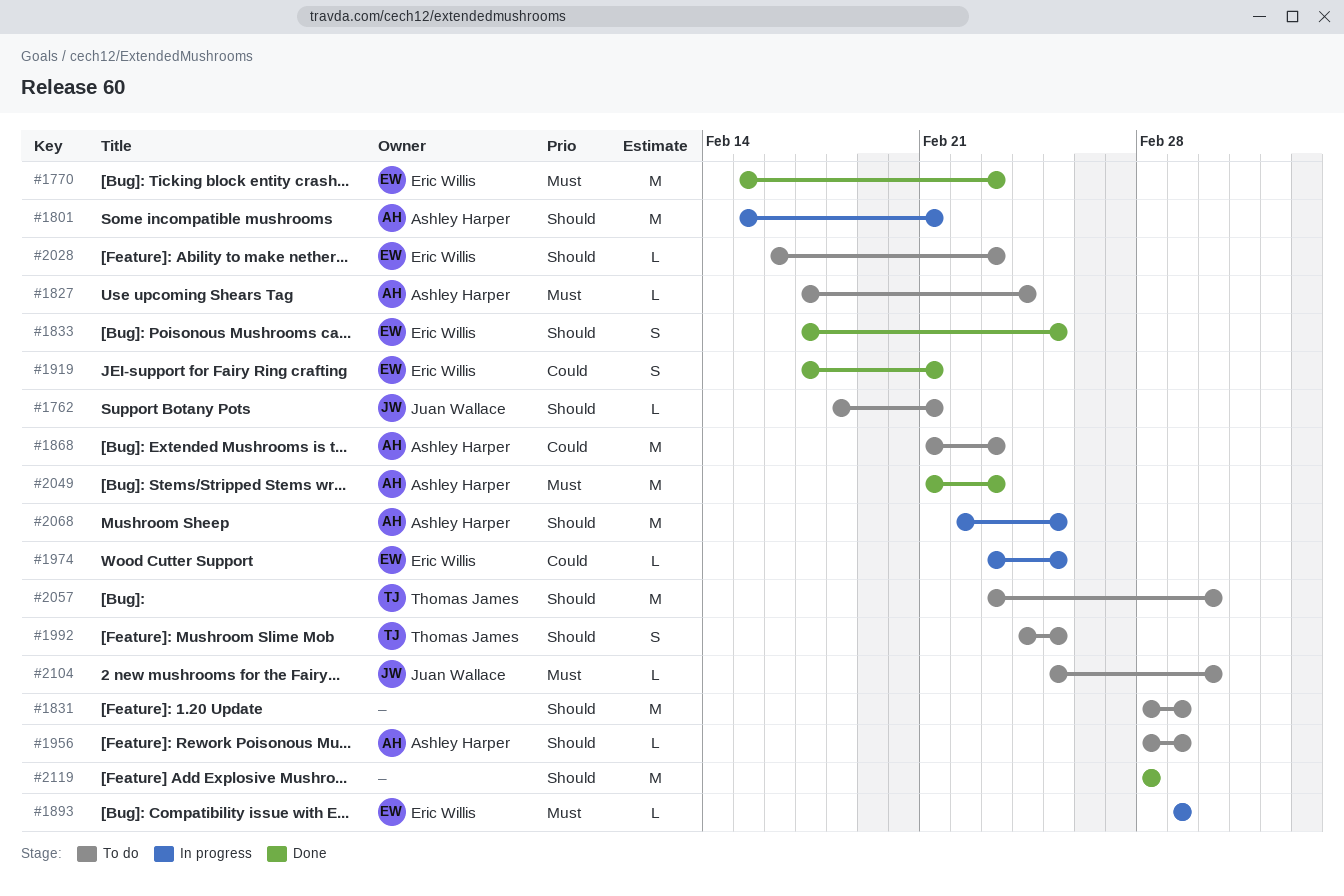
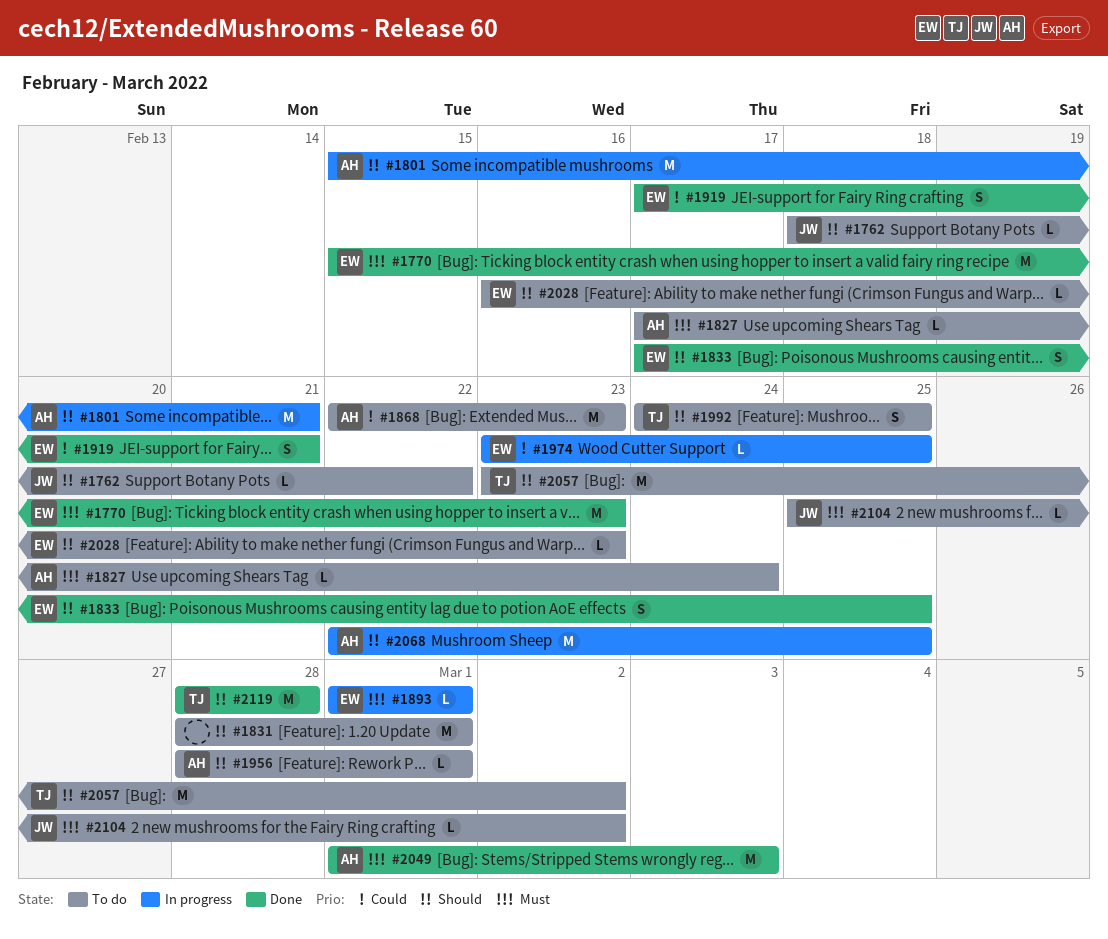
#1762, due: Feb 21 -> Feb 22
#1868, start: Feb 21 -> Feb 22
#2049, start: Feb 21 -> Mar 1
#2049, due: Feb 23 -> Mar 3
#2119, owner: none -> Thomas James

